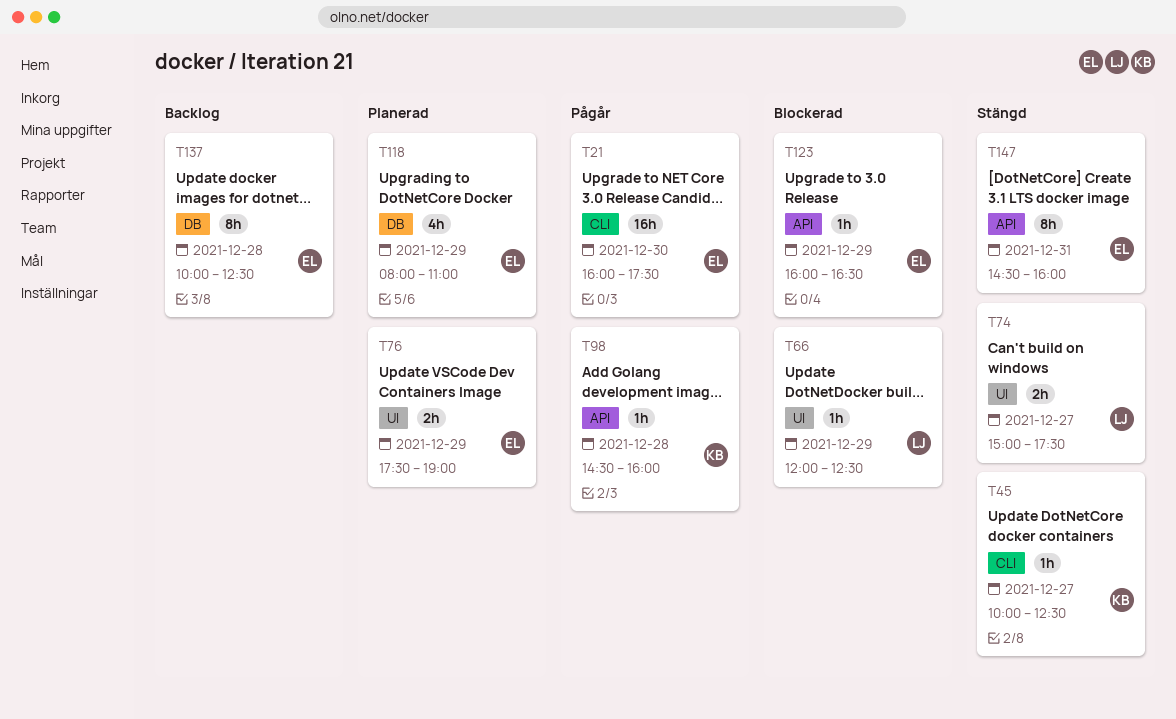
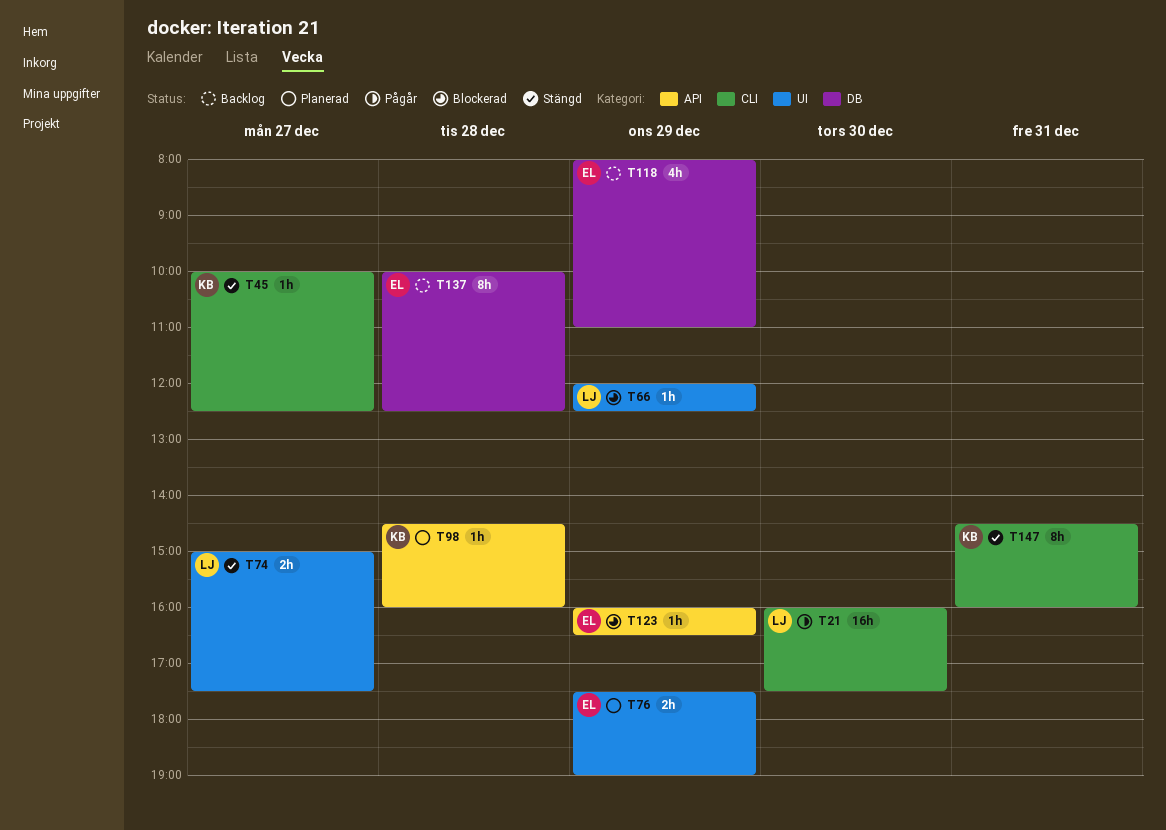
T21, owner: EL -> LJ
T98, status: Pågår -> Planerad
T118, status: Planerad -> Backlog
T147, owner: EL -> KB
T147, label: API -> CLI

